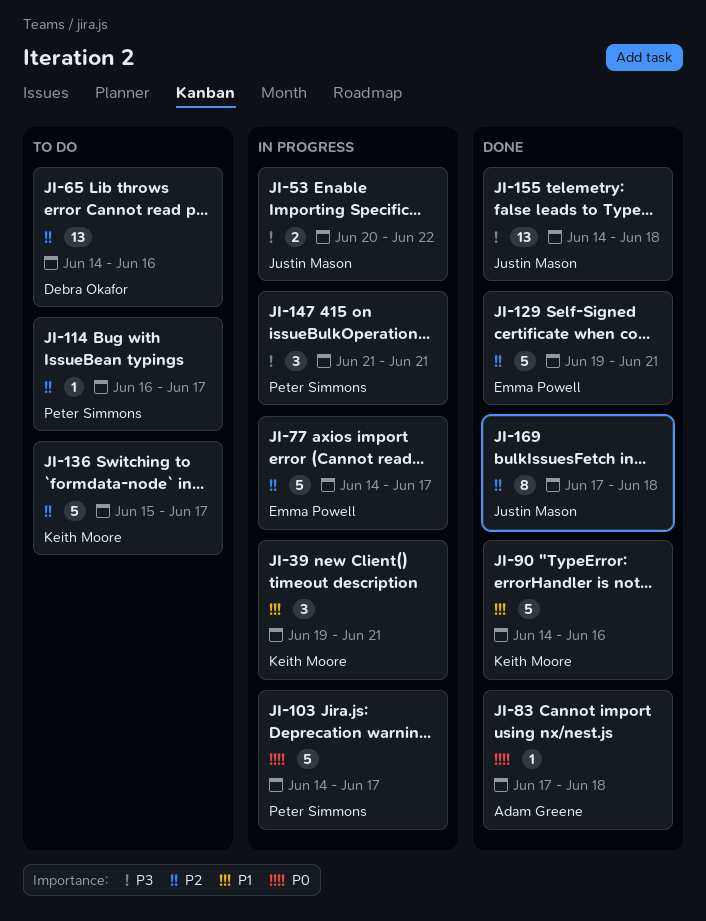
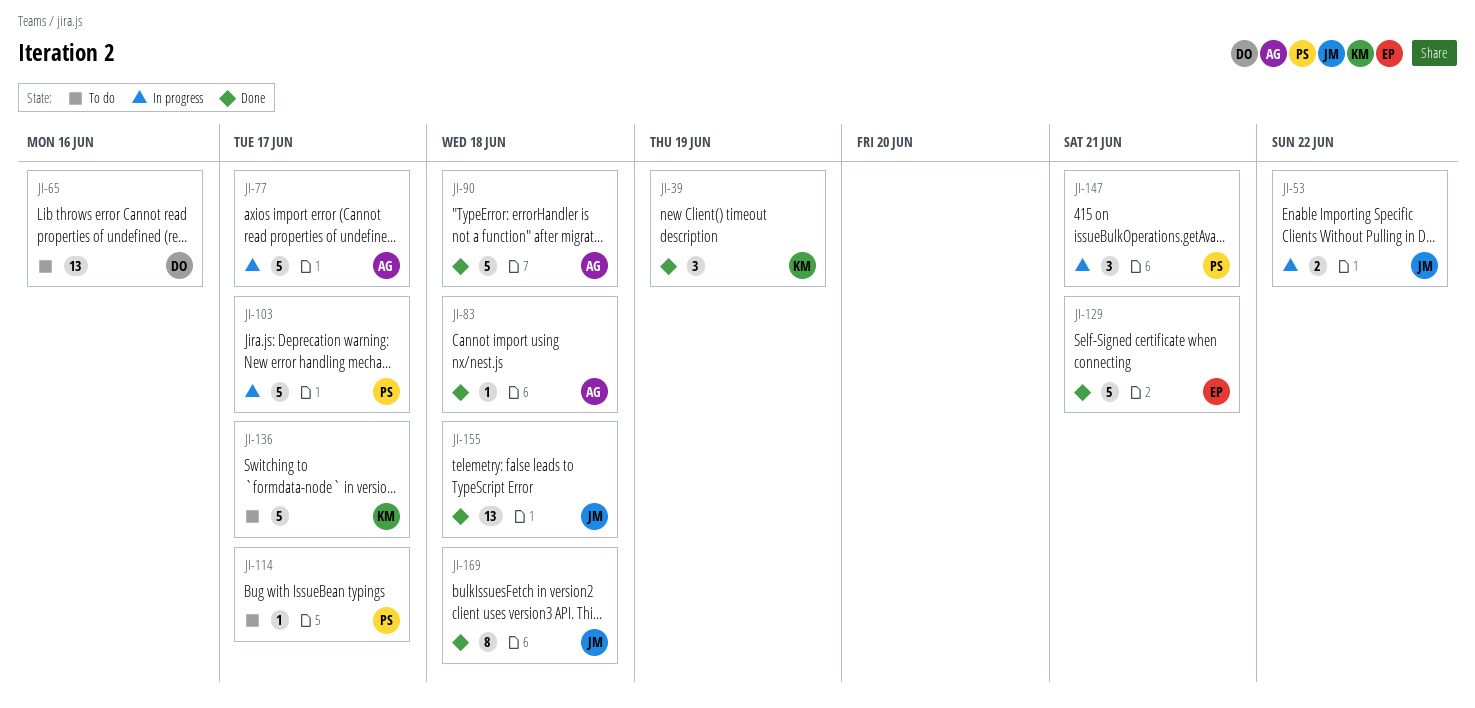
JI-39, status: In progress -> Done
JI-39, due: Jun 21 -> Jun 19
JI-77, owner: Emma Powell -> Adam Greene
JI-90, owner: Keith Moore -> Adam Greene
JI-90, due: Jun 16 -> Jun 18

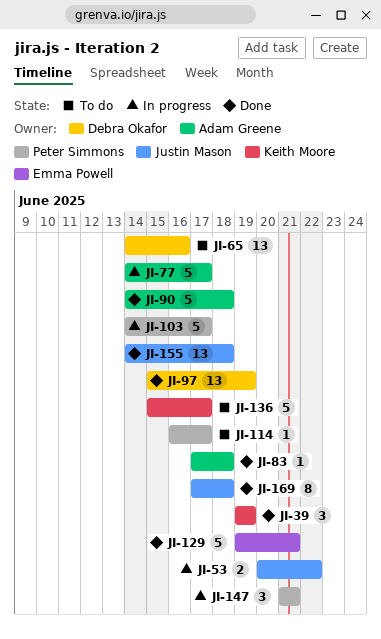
JI-97: none -> present

